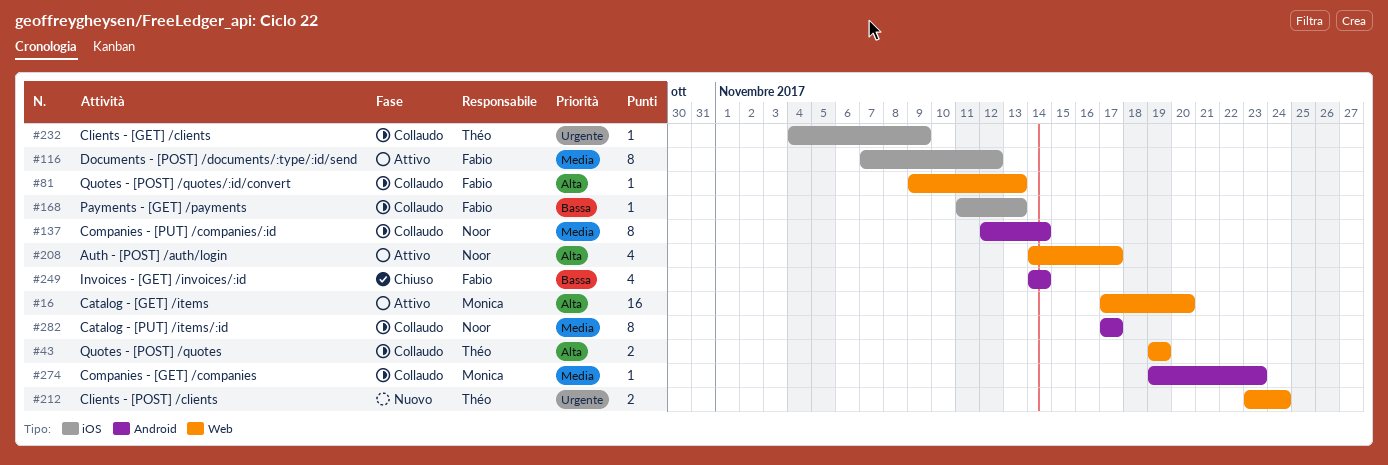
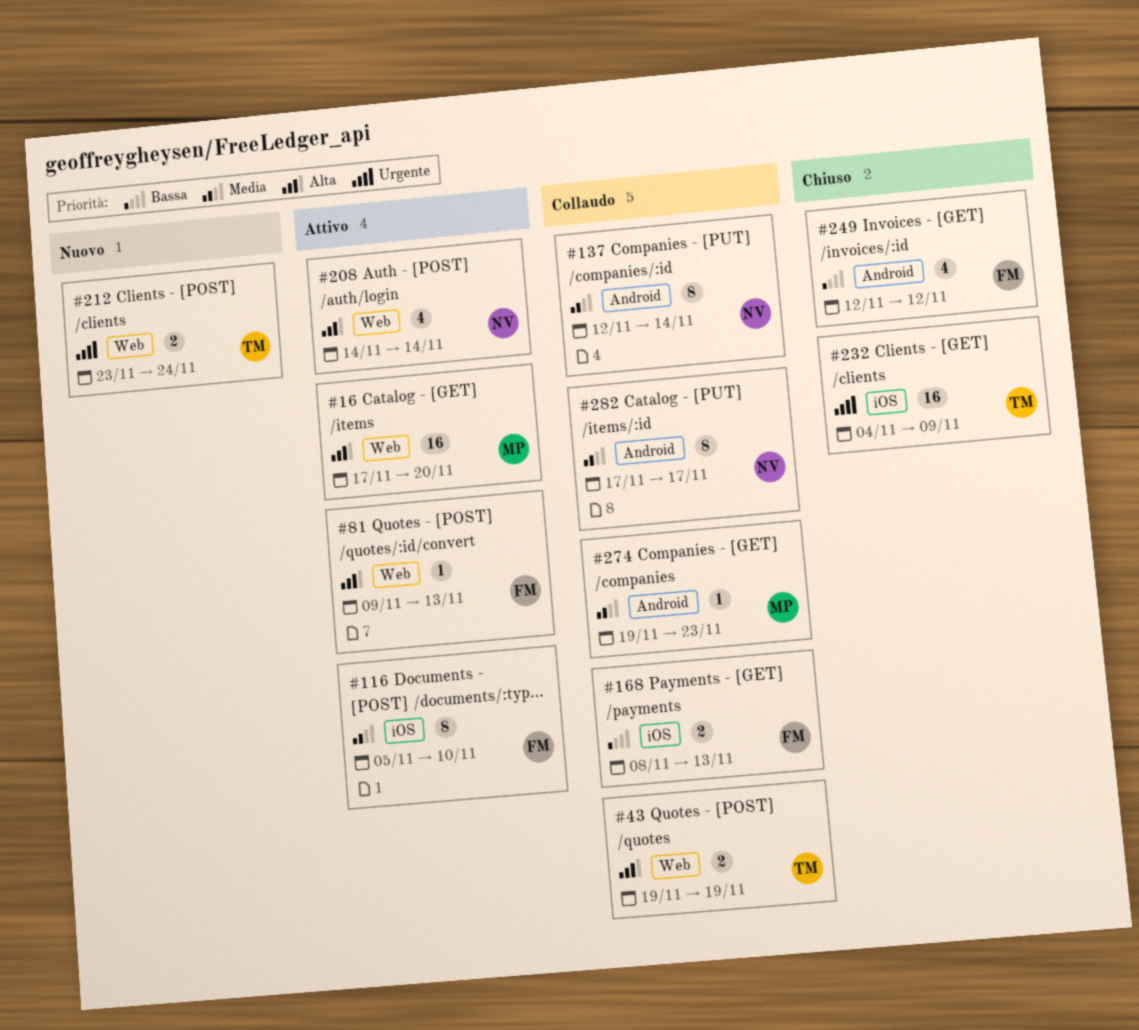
#81, status: Collaudo -> Attivo
#116, start: Nov 7 -> Nov 5
#116, due: Nov 12 -> Nov 10
#168, estimate: 1 -> 2
#168, start: Nov 11 -> Nov 8
#208, due: Nov 17 -> Nov 14
#232, status: Collaudo -> Chiuso
#232, estimate: 1 -> 16
#249, start: Nov 14 -> Nov 12
#249, due: Nov 14 -> Nov 12

